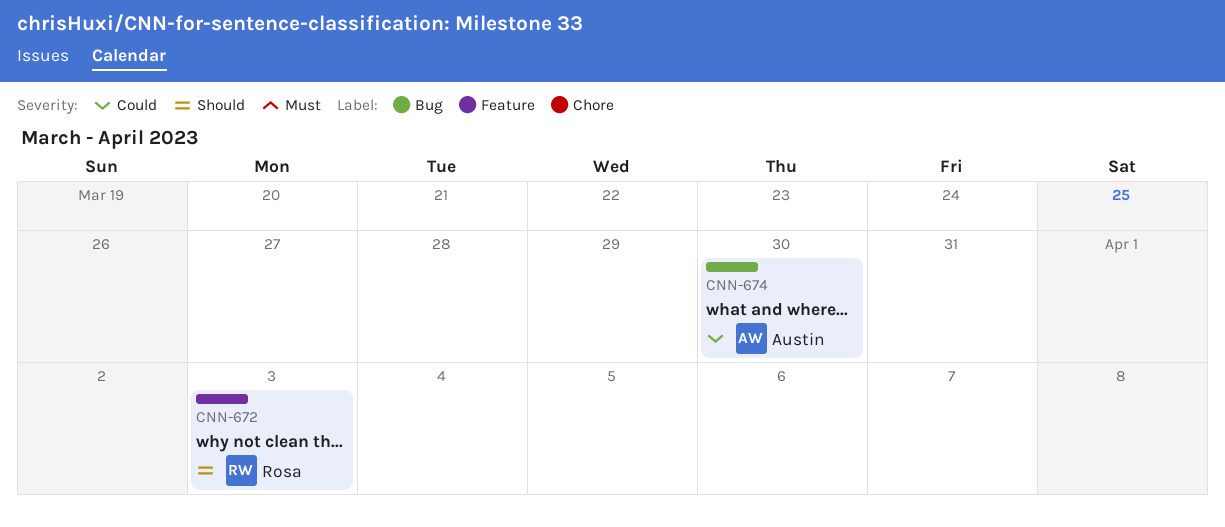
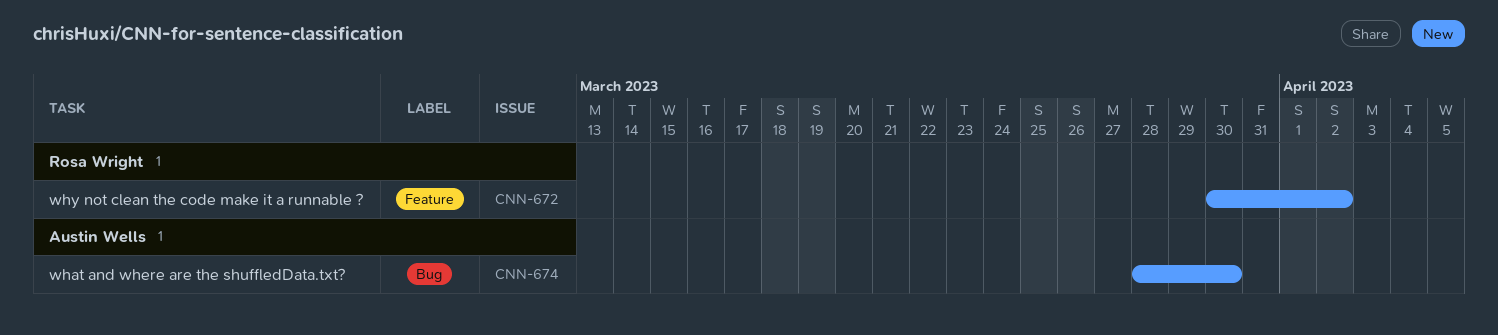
CNN-672, due: Apr 3 -> Apr 2

